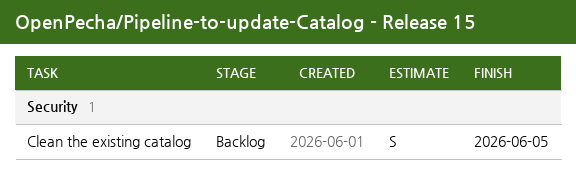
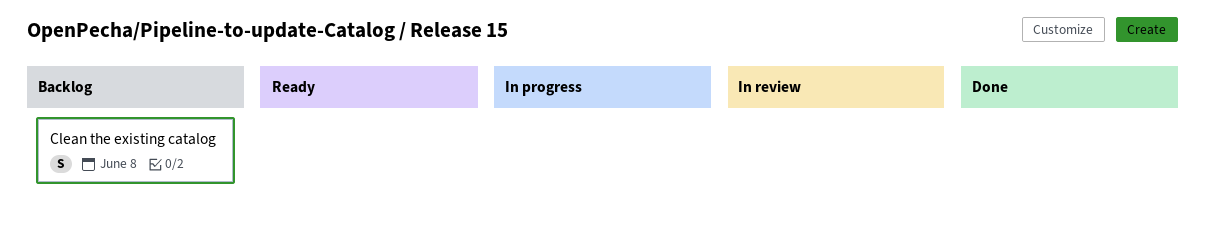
Clean the existing catalog, due: Jun 5 -> Jun 8

